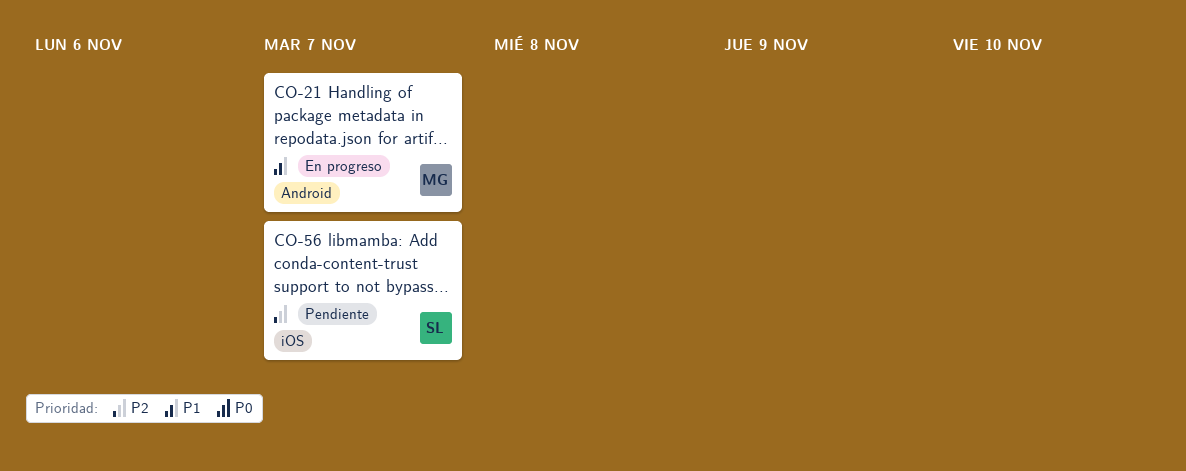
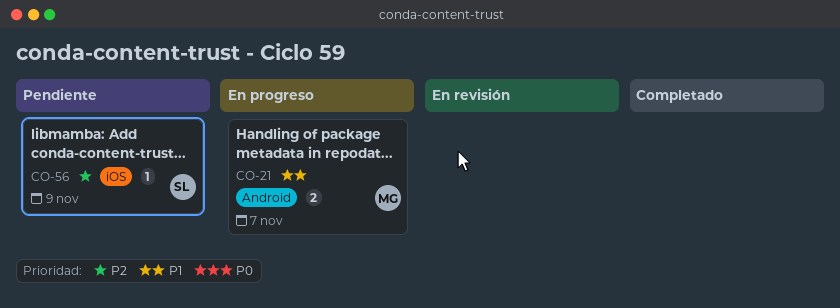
CO-56, due: Nov 7 -> Nov 9

